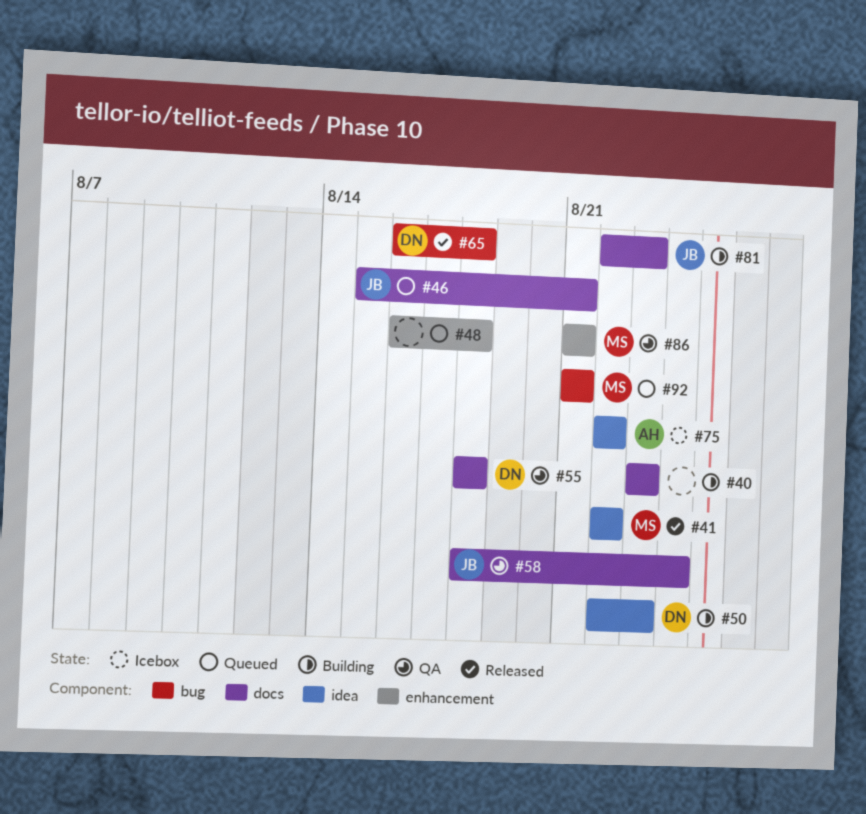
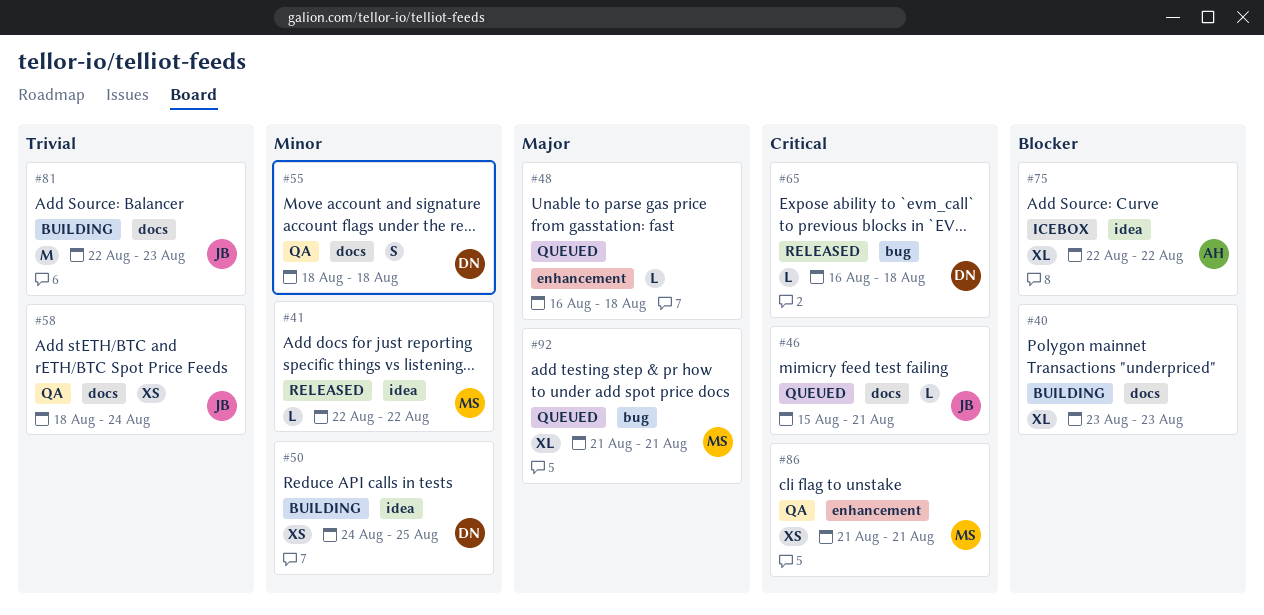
#50, start: Aug 22 -> Aug 24
#50, due: Aug 23 -> Aug 25

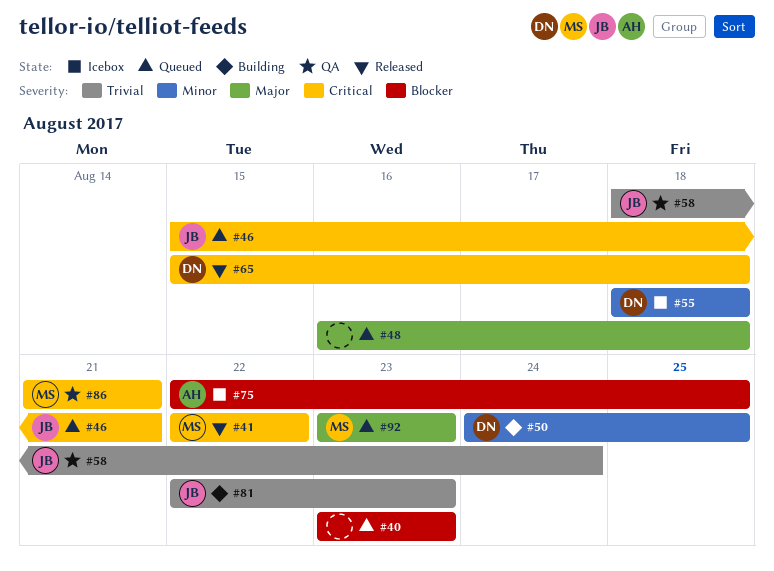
#40, status: Building -> Queued
#41, priority: Minor -> Critical
#55, status: QA -> Icebox
#65, start: Aug 16 -> Aug 15
#75, due: Aug 22 -> Aug 25
#92, start: Aug 21 -> Aug 23
#92, due: Aug 21 -> Aug 23

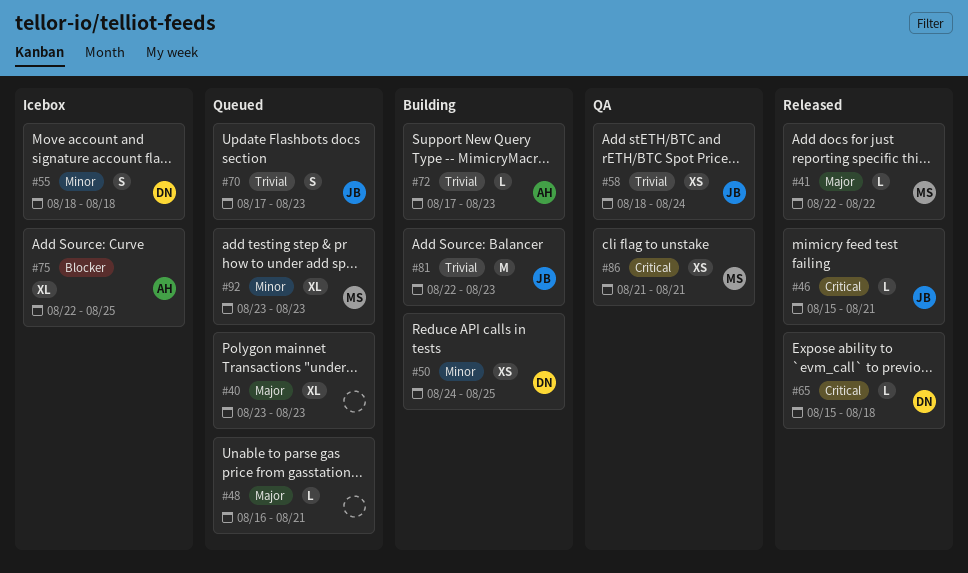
#40, priority: Blocker -> Major
#41, priority: Critical -> Major
#46, status: Queued -> Released
#48, due: Aug 18 -> Aug 21
#70: none -> present
#72: none -> present
#92, priority: Major -> Minor

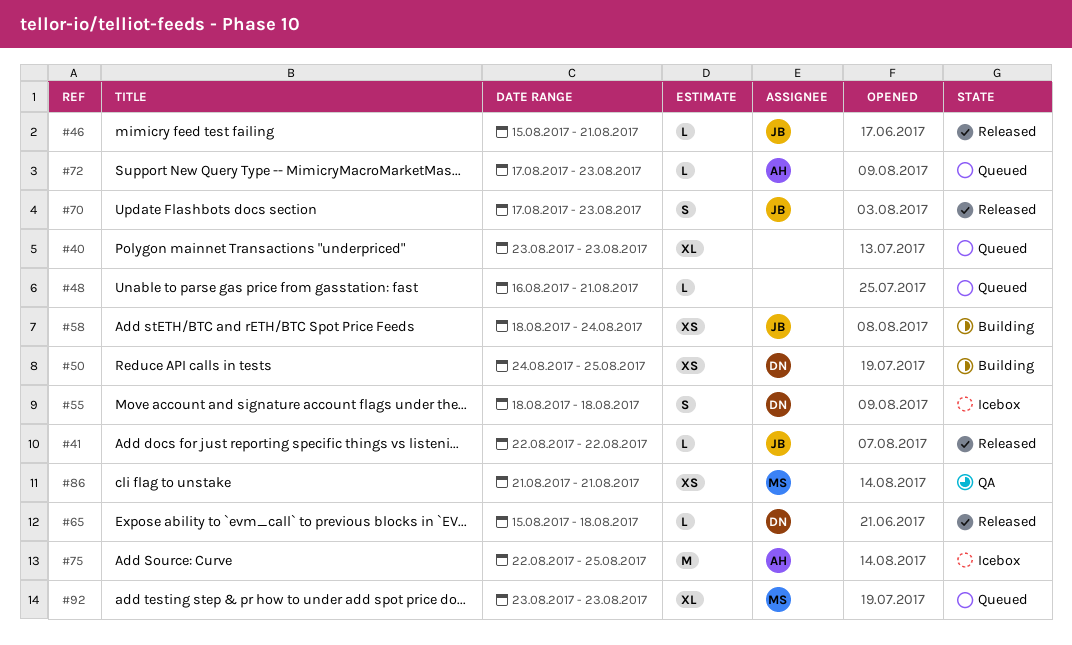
#41, owner: MS -> JB
#58, status: QA -> Building
#70, status: Queued -> Released
#72, status: Building -> Queued
#75, estimate: XL -> M
#81: present -> none

